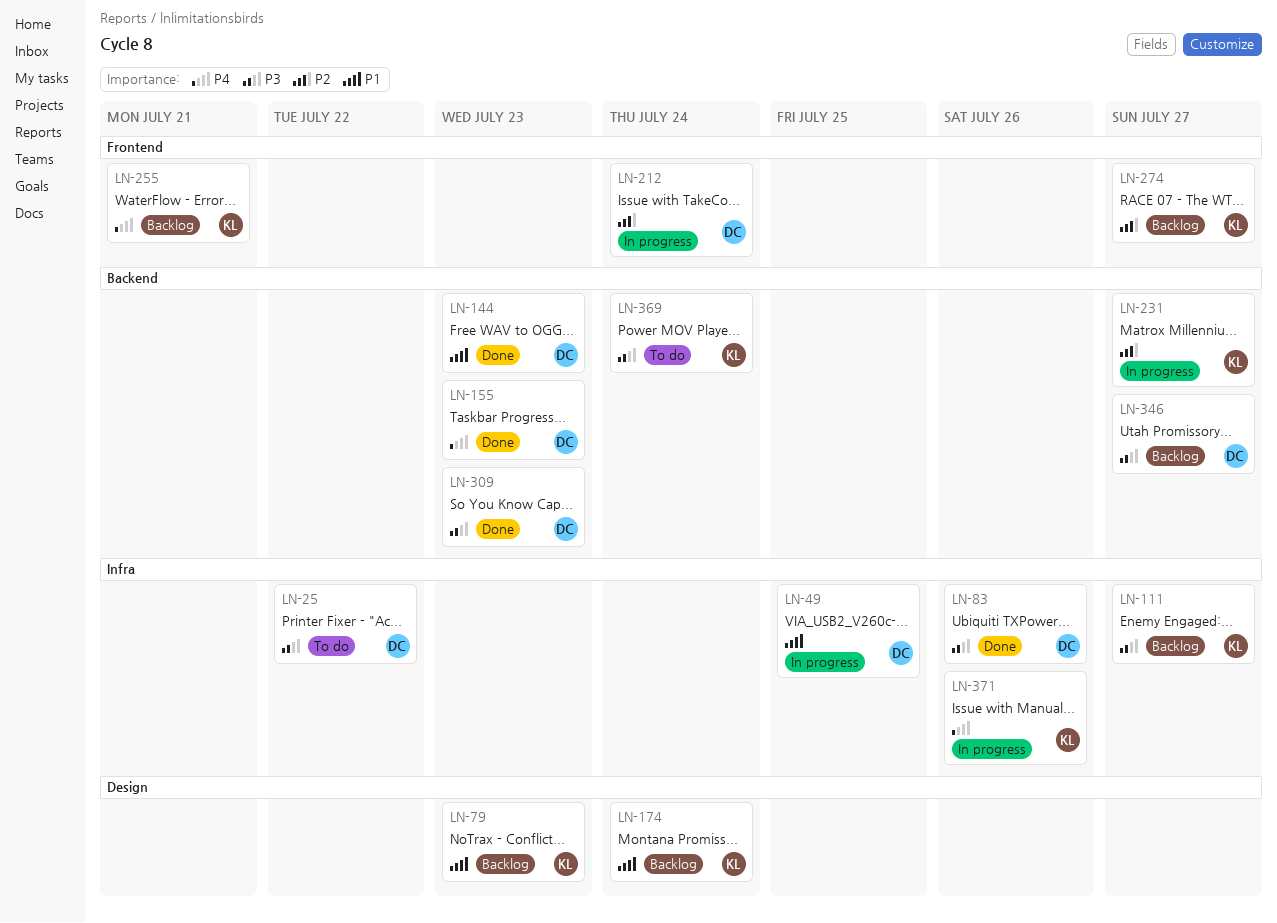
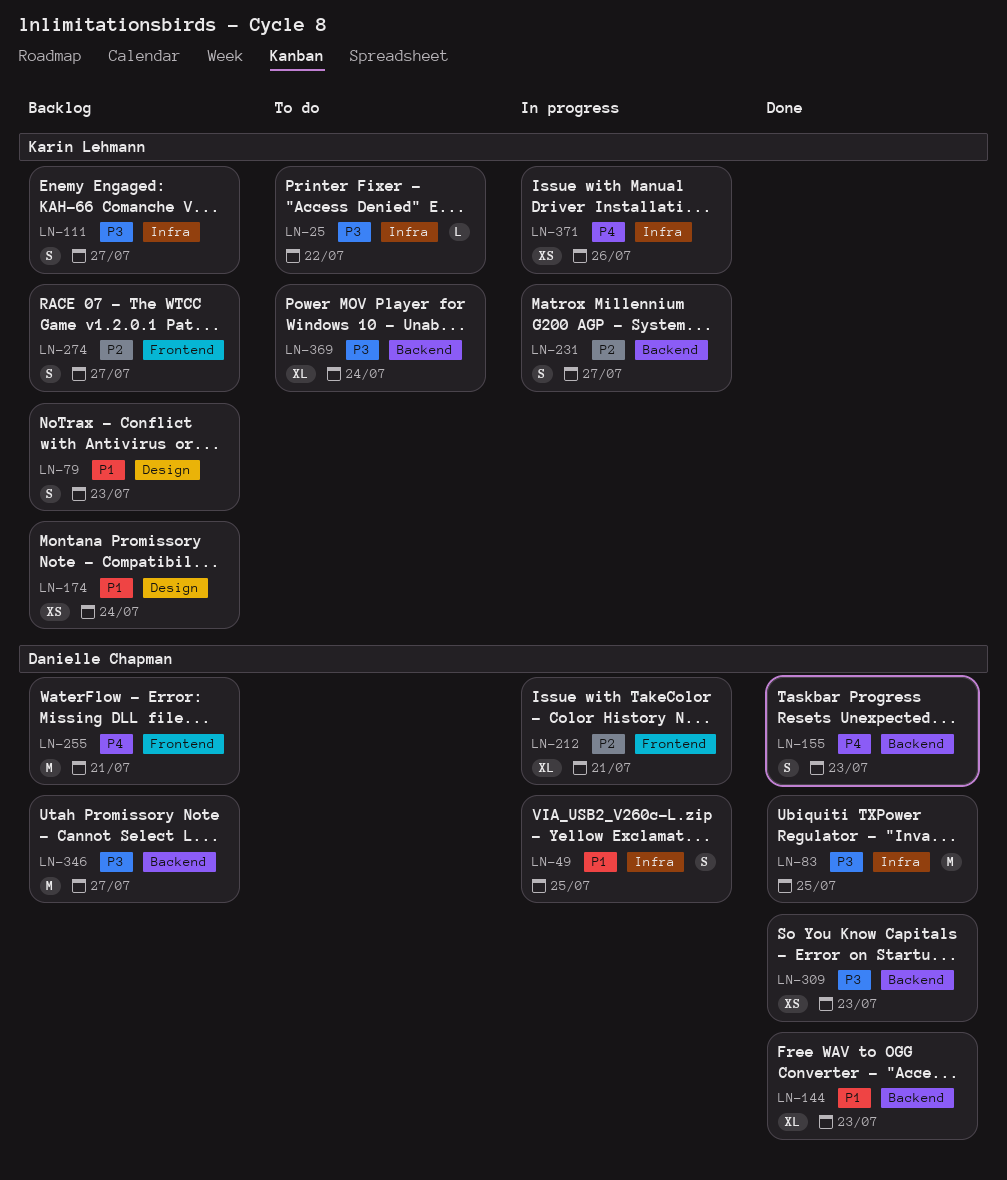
LN-25, owner: Danielle Chapman -> Karin Lehmann
LN-83, due: Jul 26 -> Jul 25
LN-212, due: Jul 24 -> Jul 21
LN-255, owner: Karin Lehmann -> Danielle Chapman

